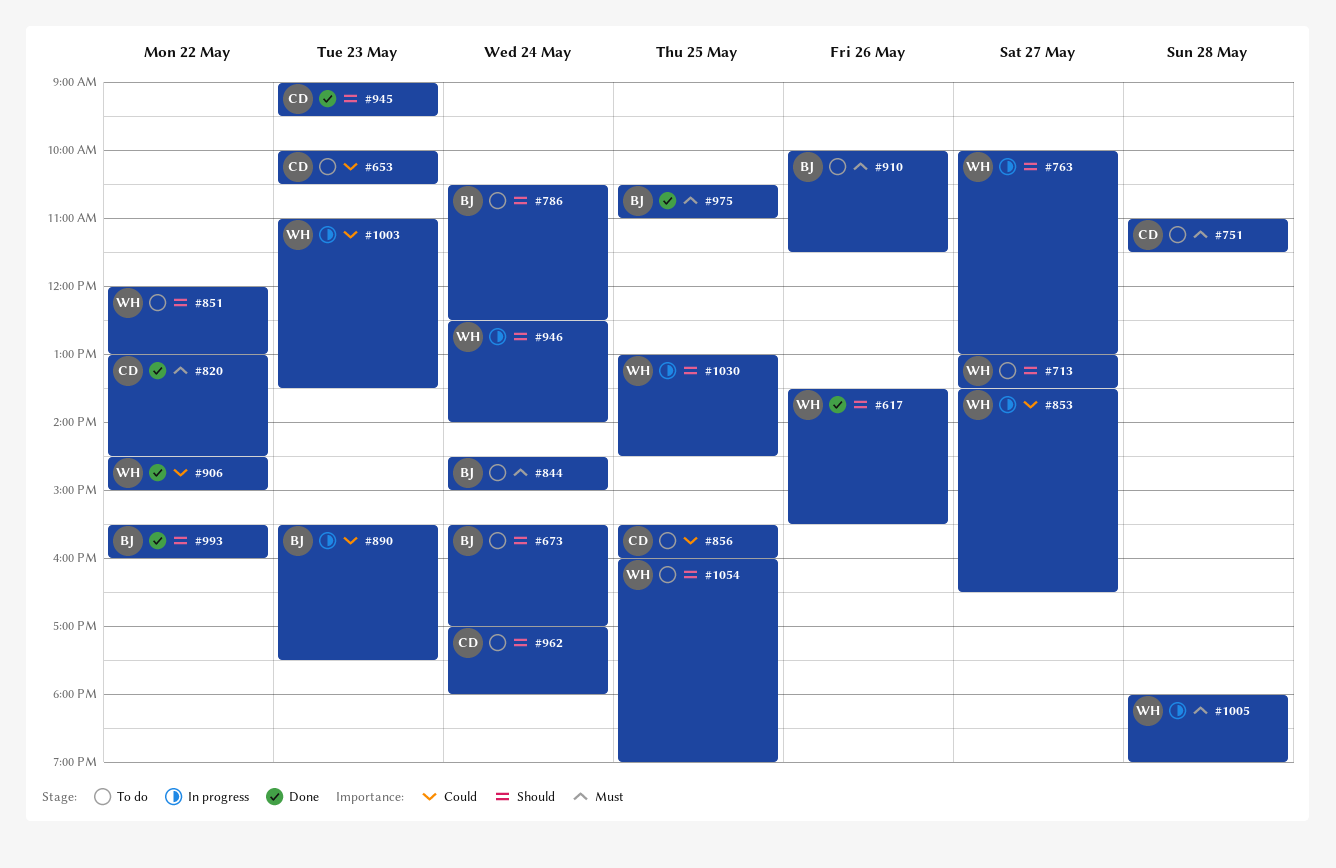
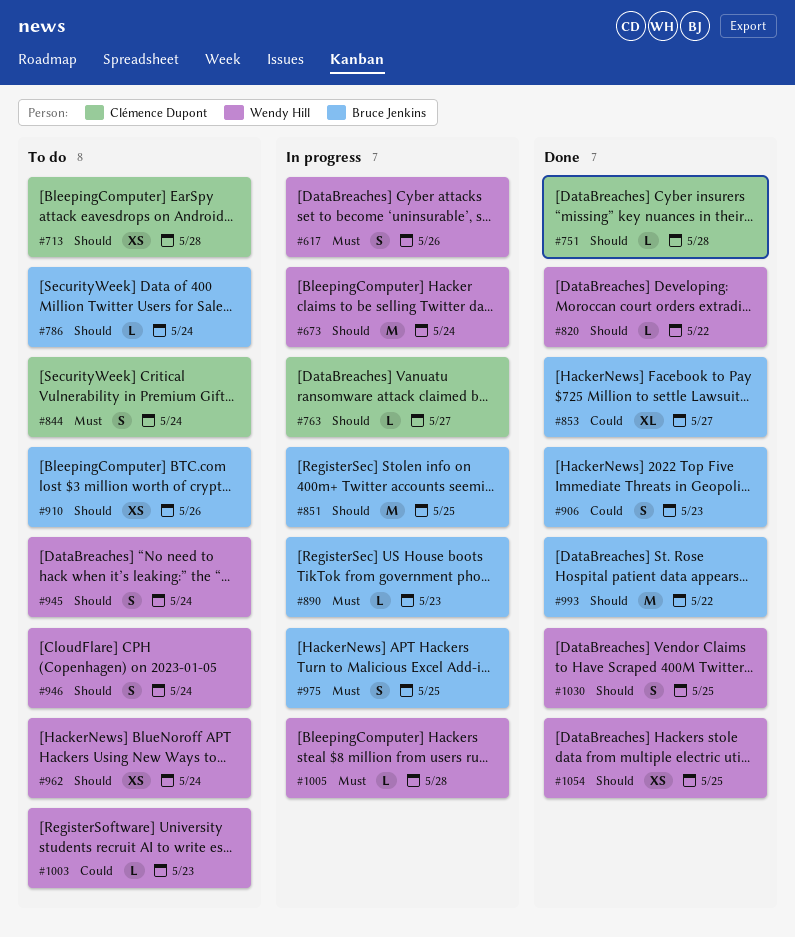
#617, status: Done -> In progress
#617, priority: Should -> Must
#653: present -> none
#673, status: To do -> In progress
#673, owner: Bruce Jenkins -> Wendy Hill
#713, owner: Wendy Hill -> Clémence Dupont
#713, day: May 27 -> May 28
#751, status: To do -> Done
#751, priority: Must -> Should
#763, owner: Wendy Hill -> Clémence Dupont
#820, owner: Clémence Dupont -> Wendy Hill
#820, priority: Must -> Should
#844, owner: Bruce Jenkins -> Clémence Dupont
#851, status: To do -> In progress
#851, owner: Wendy Hill -> Bruce Jenkins
#851, day: May 22 -> May 25
#853, status: In progress -> Done
#853, owner: Wendy Hill -> Bruce Jenkins
#856: present -> none
#890, priority: Could -> Must
#906, owner: Wendy Hill -> Bruce Jenkins
#906, day: May 22 -> May 23
#910, priority: Must -> Should
#945, status: Done -> To do
#945, owner: Clémence Dupont -> Wendy Hill
#945, day: May 23 -> May 24
#946, status: In progress -> To do
#962, owner: Clémence Dupont -> Wendy Hill
#975, status: Done -> In progress
#1003, status: In progress -> To do
#1030, status: In progress -> Done
#1054, status: To do -> Done

